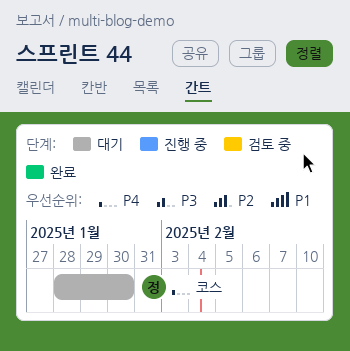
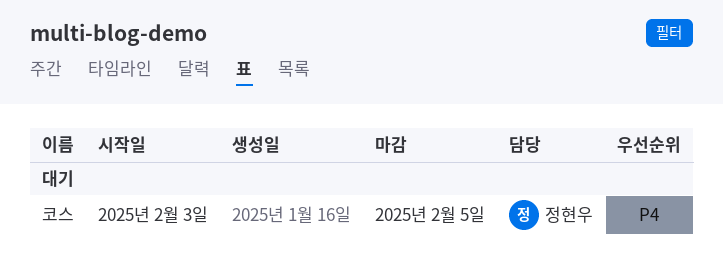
코스, start: Jan 28 -> Feb 3
코스, due: Jan 30 -> Feb 5

